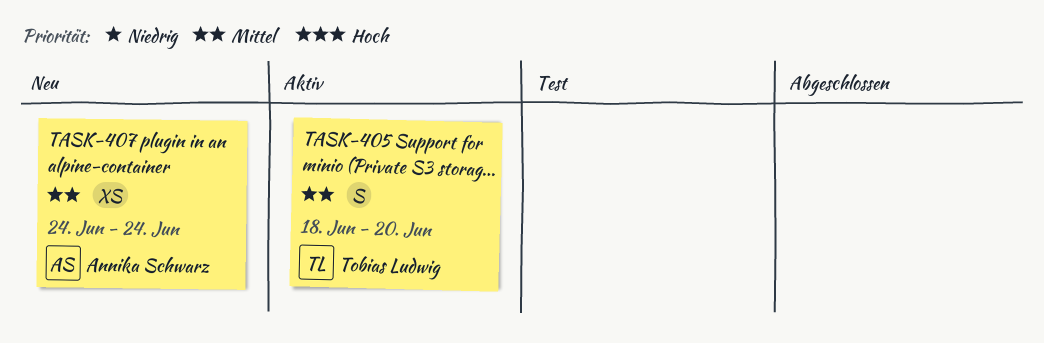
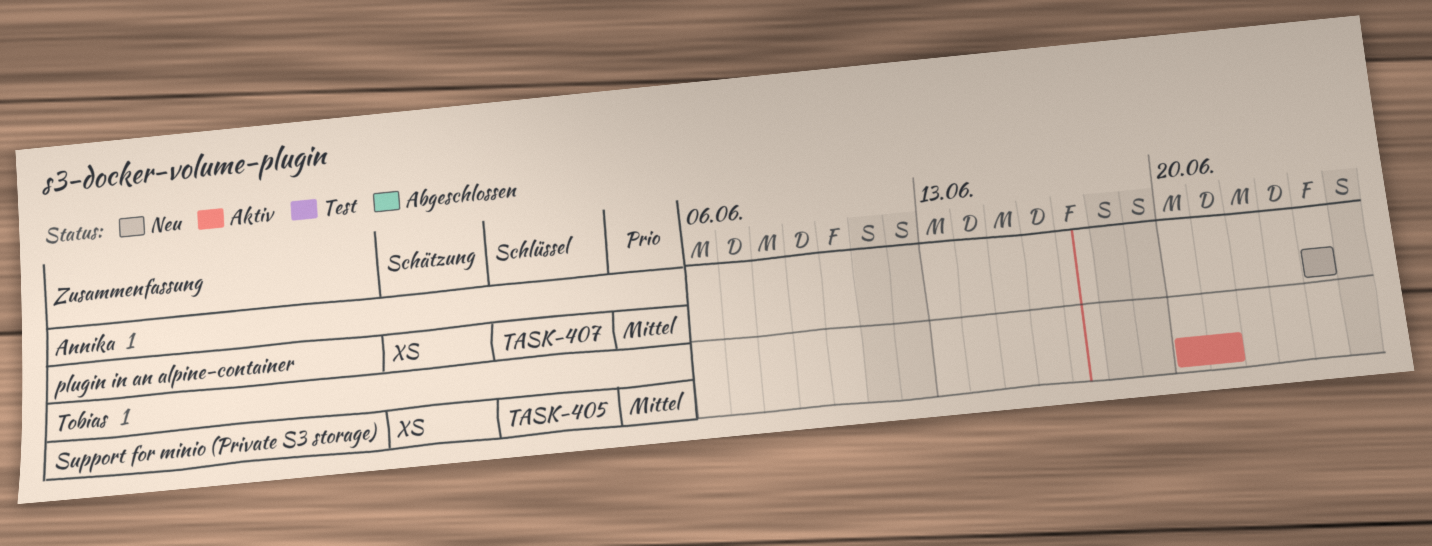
TASK-405, estimate: S -> XS
TASK-405, start: Jun 18 -> Jun 20
TASK-405, due: Jun 20 -> Jun 21

